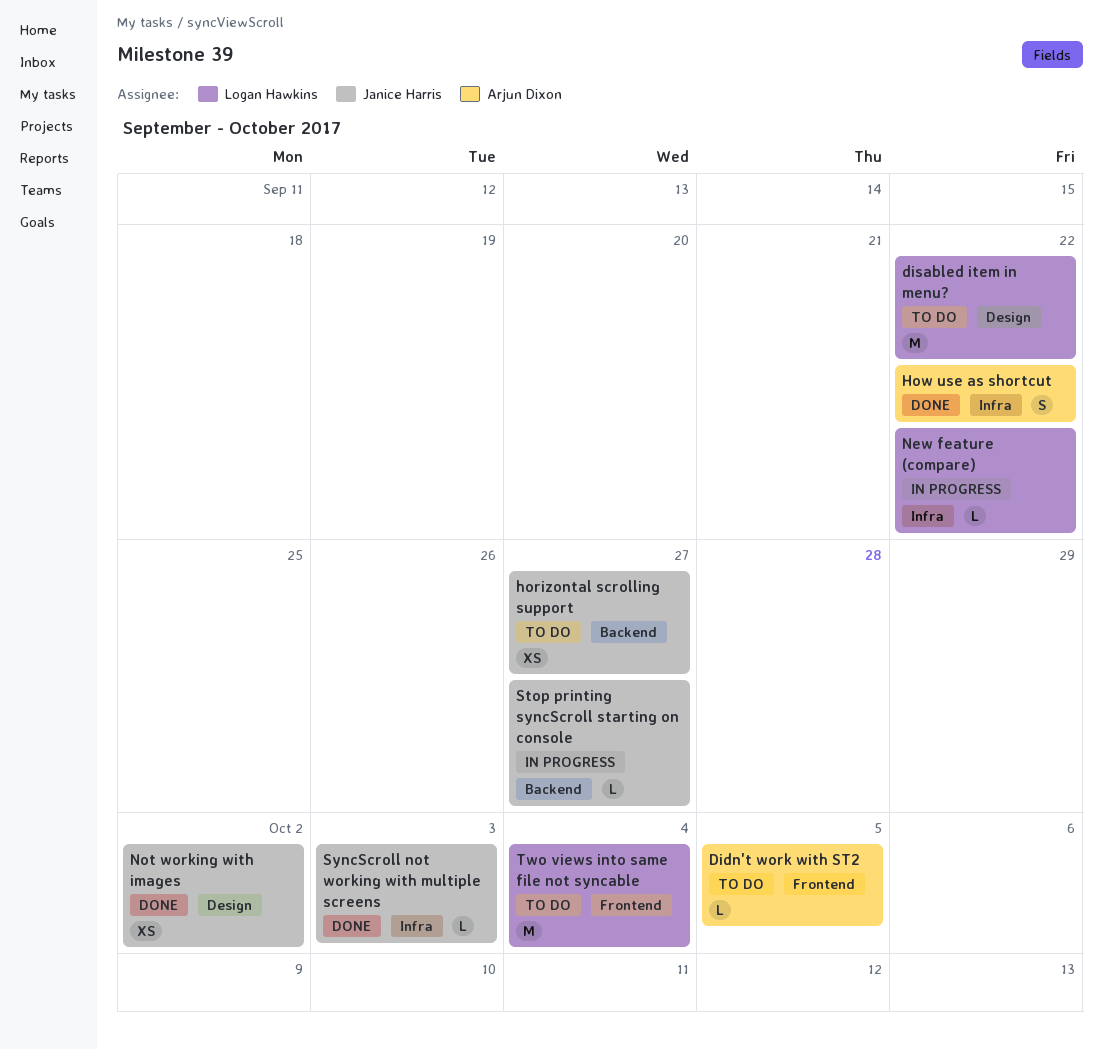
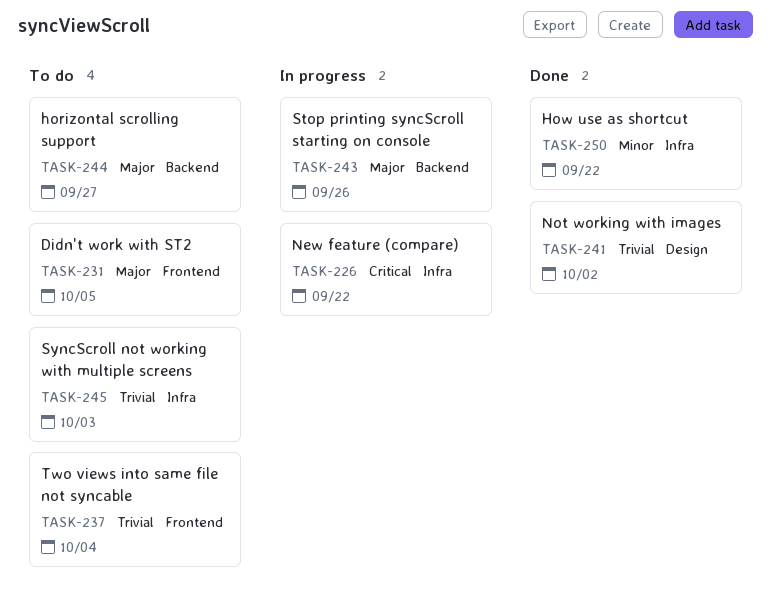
disabled item in menu?: present -> none
Stop printing syncScroll starting on console, due: Sep 27 -> Sep 26
SyncScroll not working with multiple screens, status: Done -> To do

